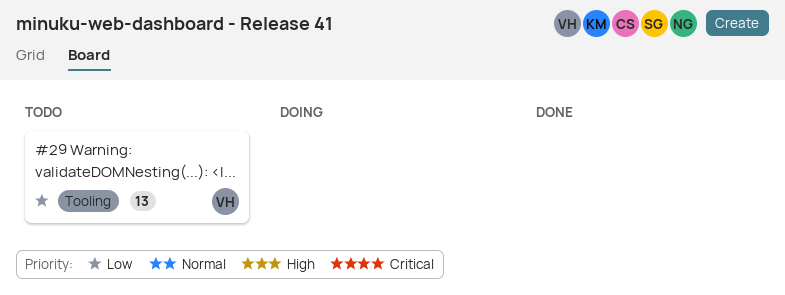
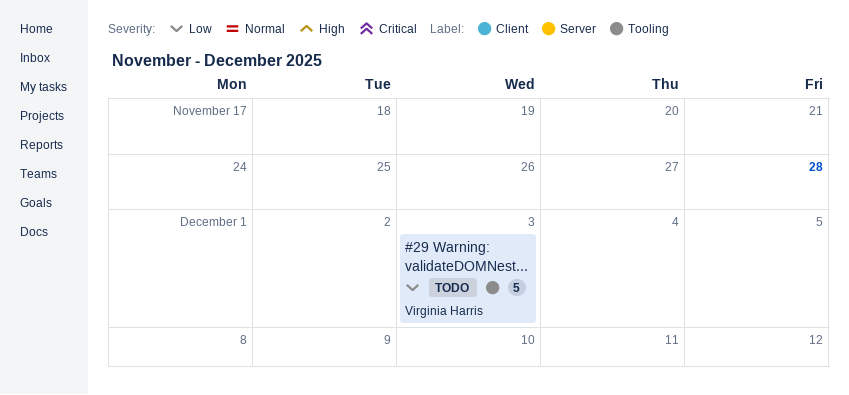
#29, estimate: 13 -> 5

